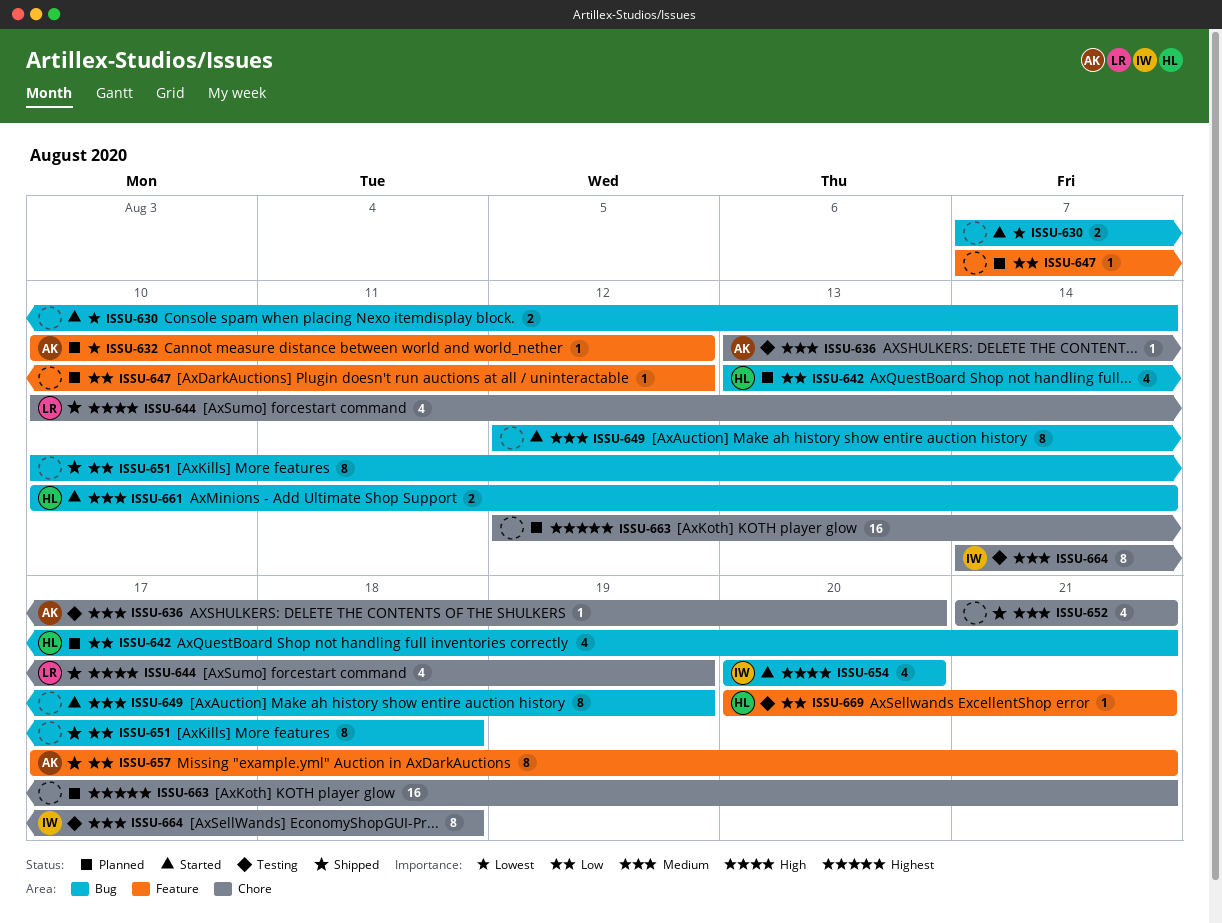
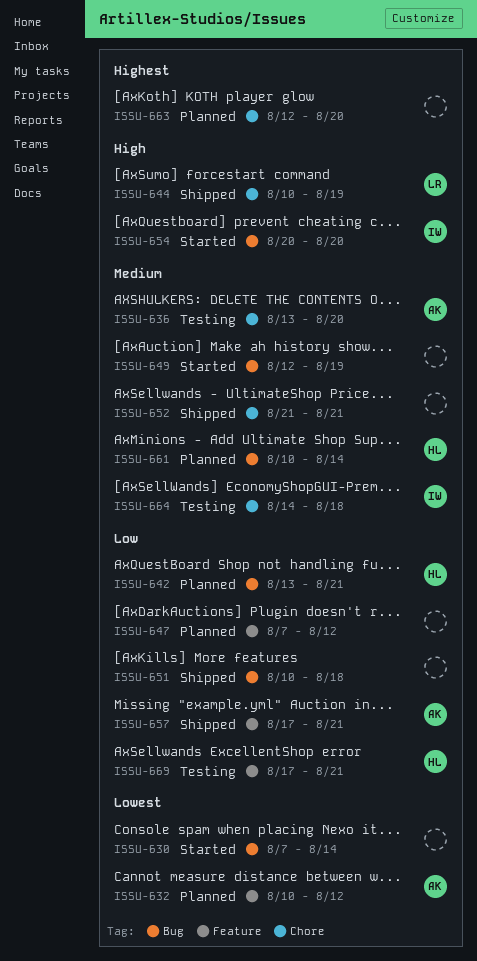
ISSU-661, status: Started -> Planned
ISSU-663, due: Aug 21 -> Aug 20
ISSU-669, start: Aug 20 -> Aug 17

